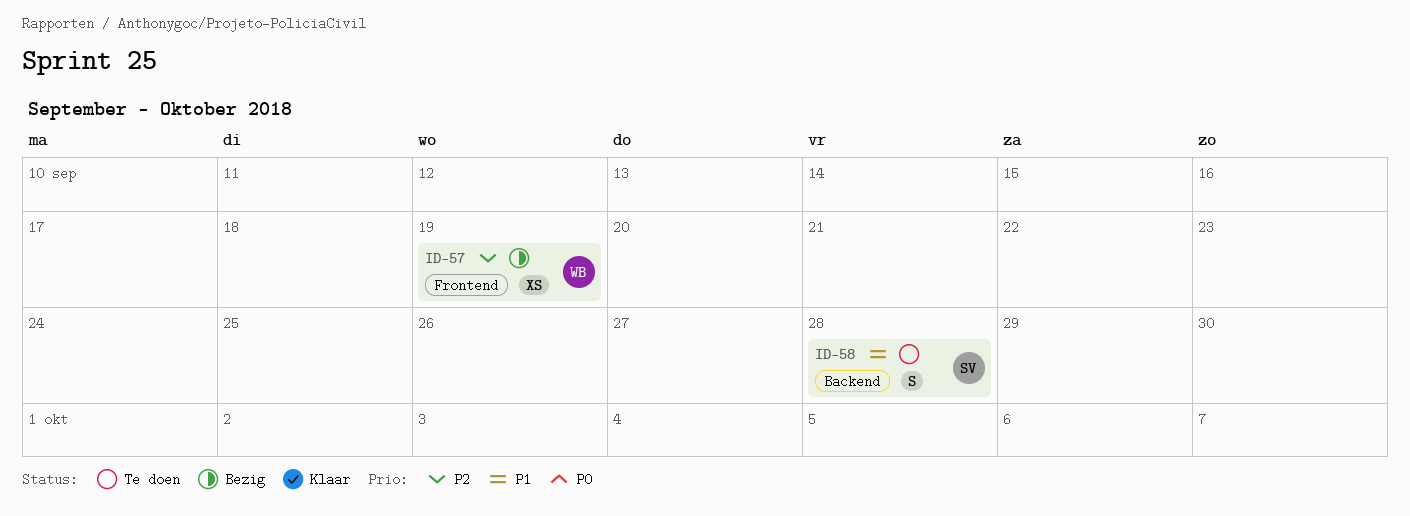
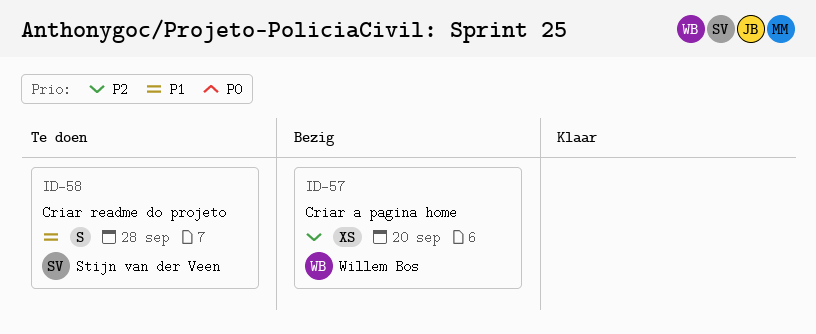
ID-57, due: Sep 19 -> Sep 20

